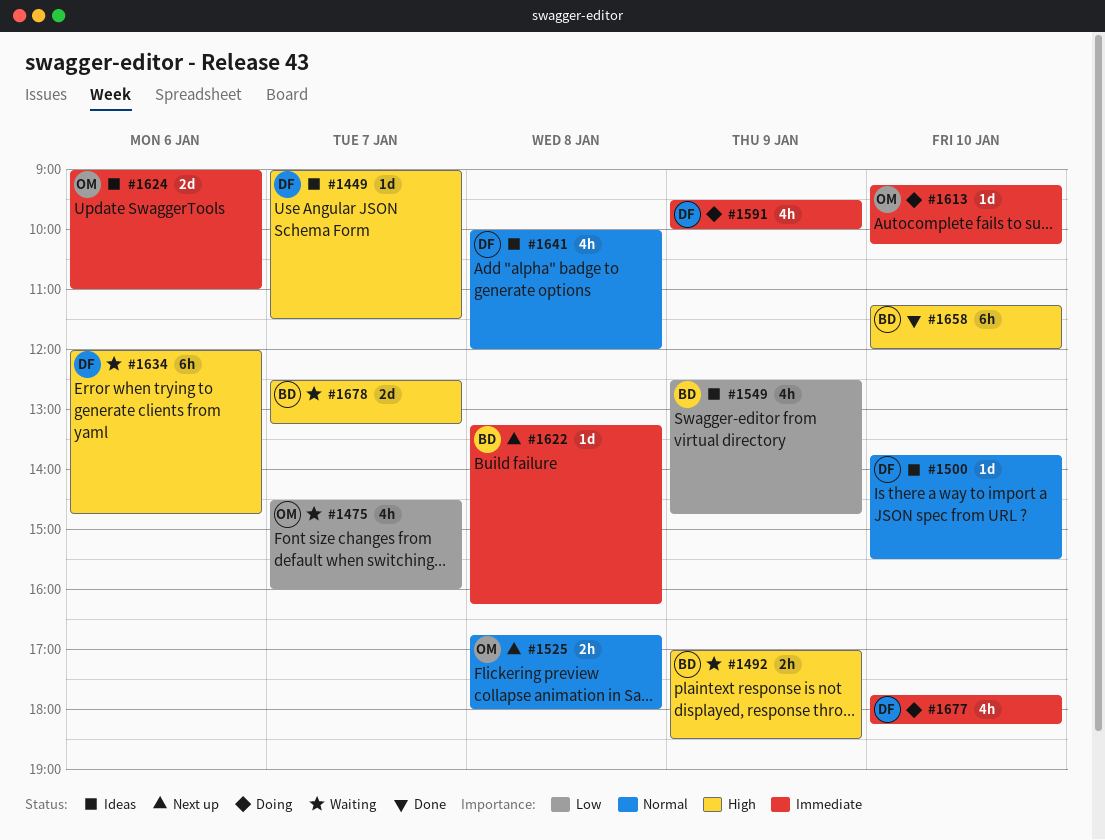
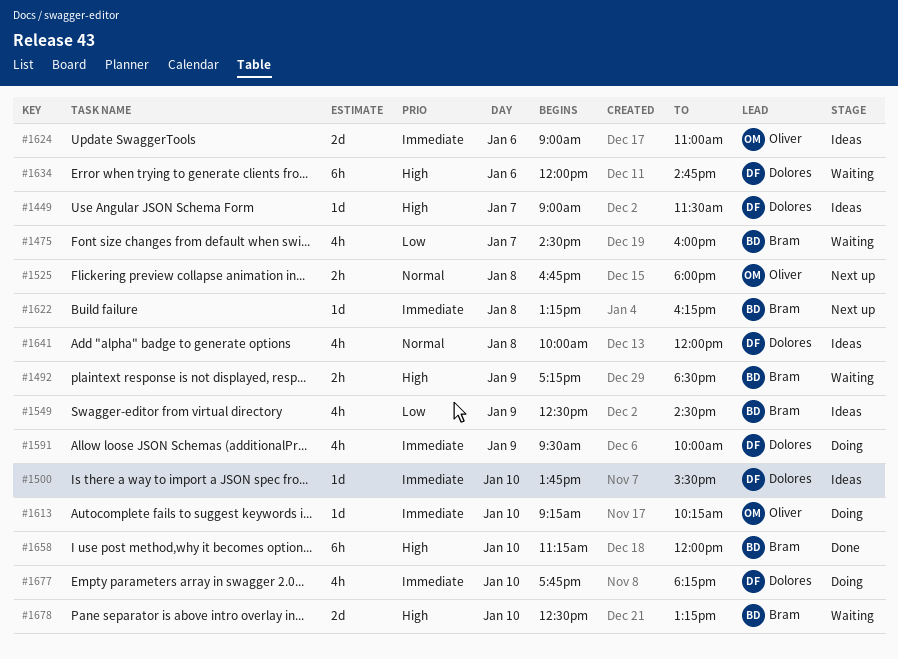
#1475, owner: Oliver -> Bram
#1492, begins: 17:00 -> 17:15
#1500, priority: Normal -> Immediate
#1549, ends: 14:45 -> 14:30
#1678, day: Jan 7 -> Jan 10

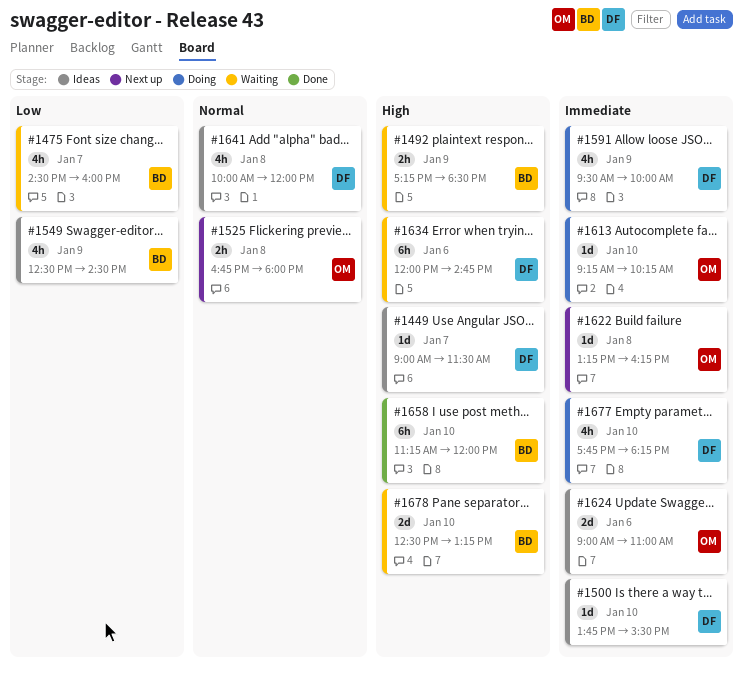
#1622, owner: Bram -> Oliver

